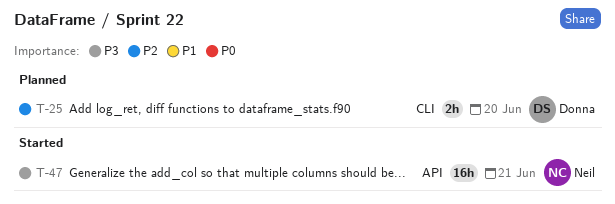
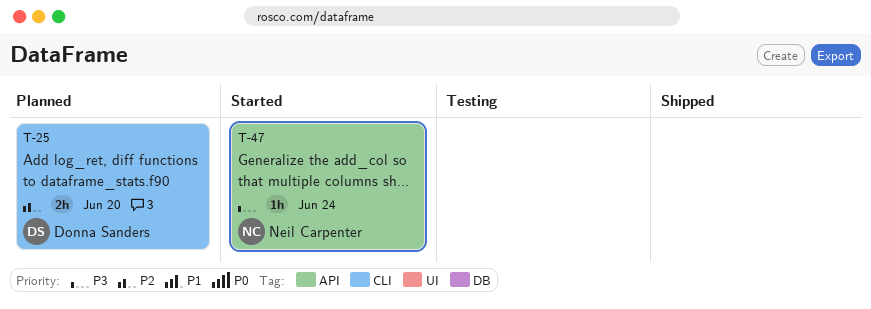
T-47, estimate: 16h -> 1h
T-47, due: Jun 21 -> Jun 24

